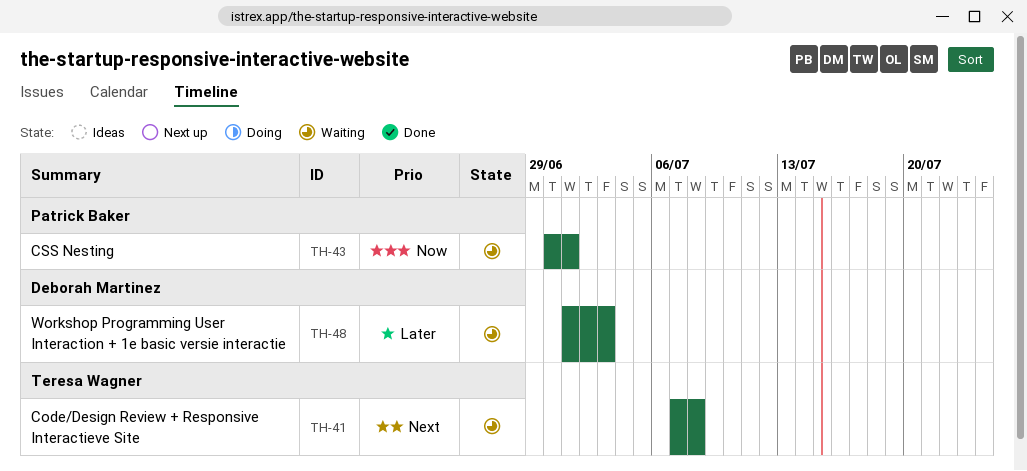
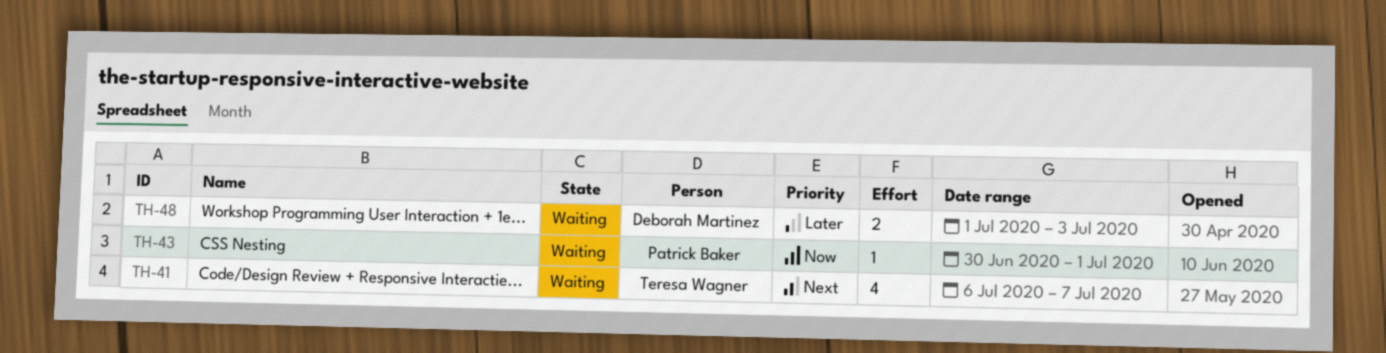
TH-41, start: Jul 7 -> Jul 6
TH-41, due: Jul 8 -> Jul 7

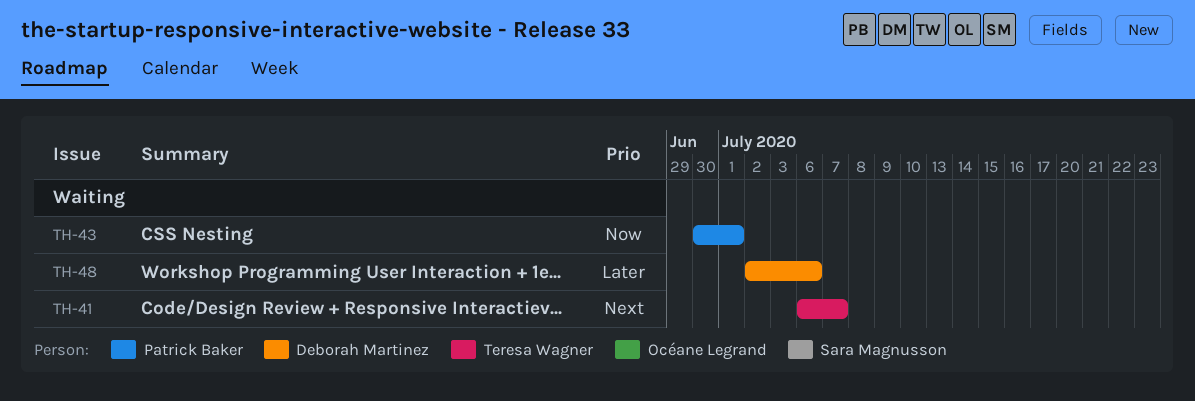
TH-48, start: Jul 1 -> Jul 2
TH-48, due: Jul 3 -> Jul 6

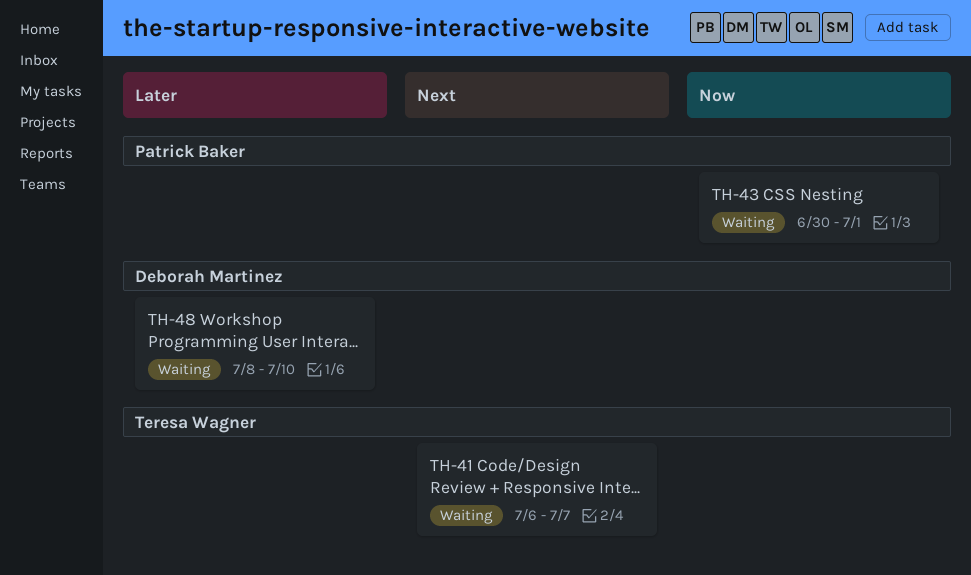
TH-48, start: Jul 2 -> Jul 8
TH-48, due: Jul 6 -> Jul 10

